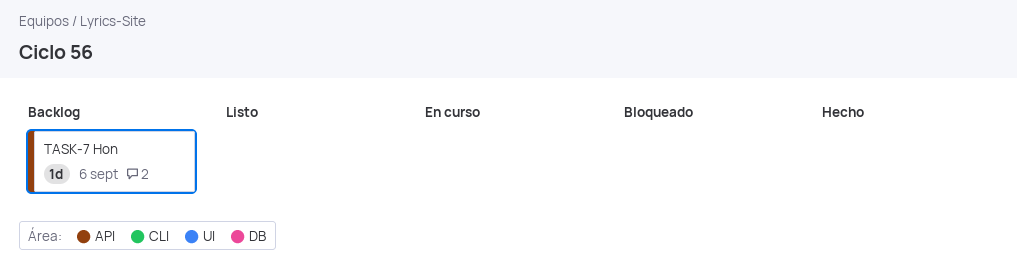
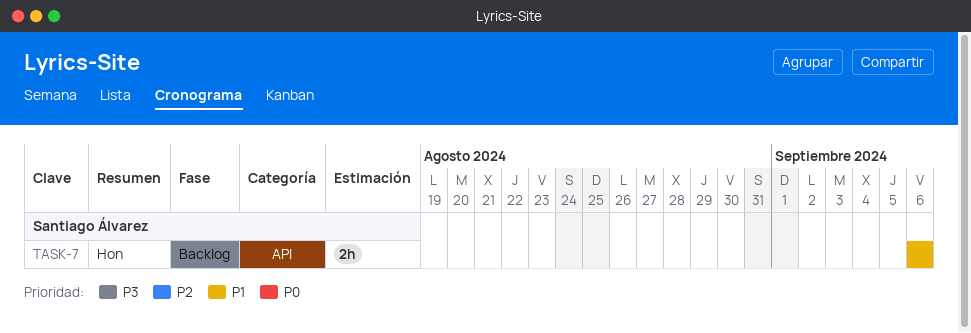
TASK-7, estimate: 1d -> 2h

